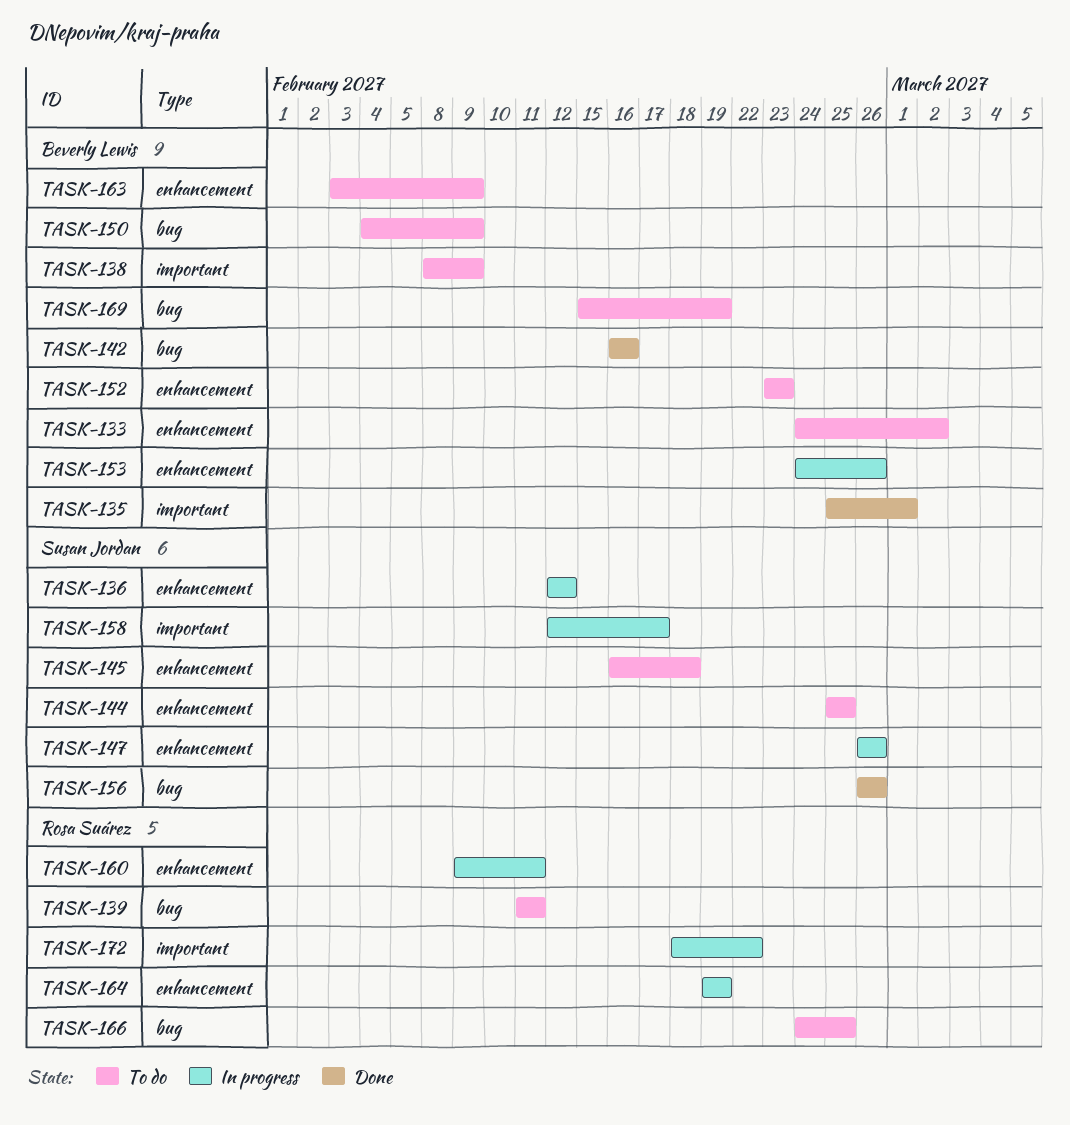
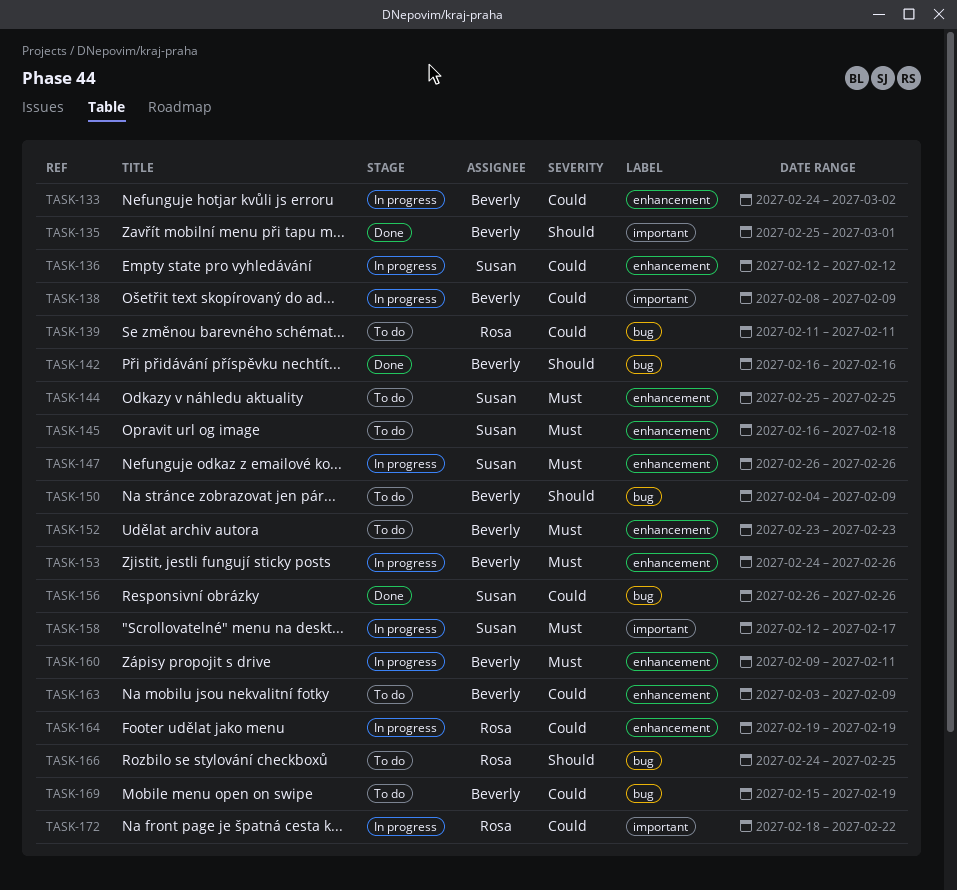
TASK-133, status: To do -> In progress
TASK-138, status: To do -> In progress
TASK-160, owner: Rosa Suárez -> Beverly Lewis

